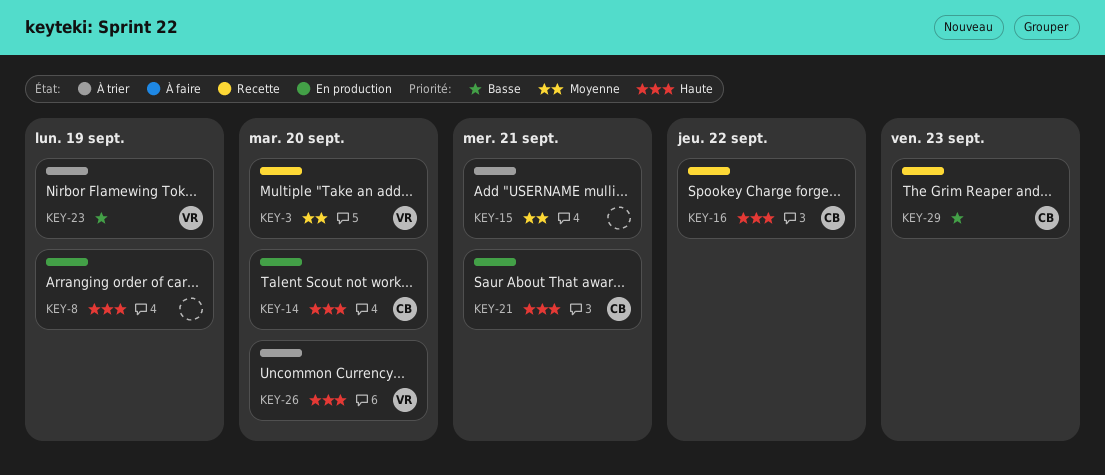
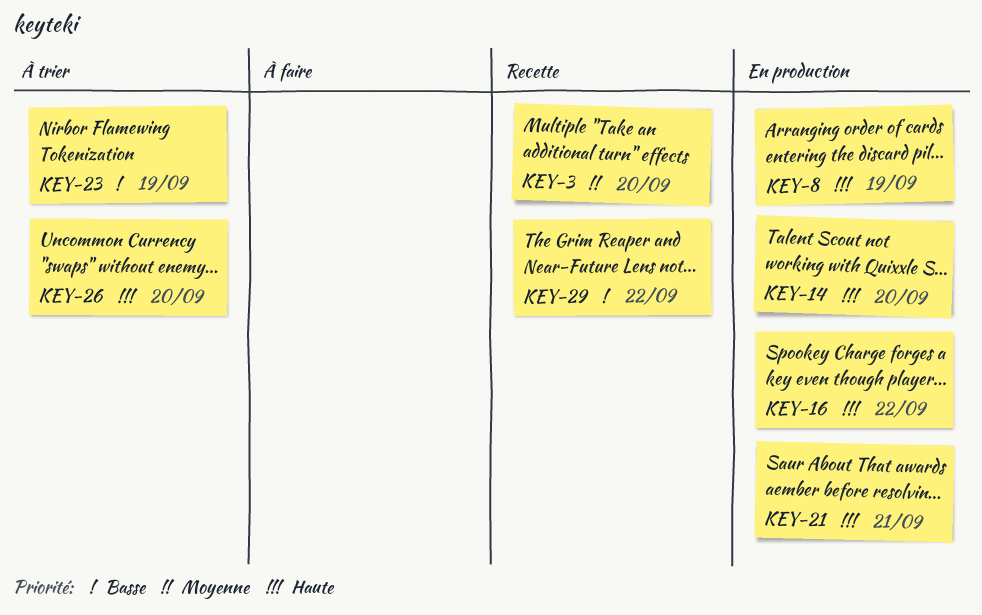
KEY-15: present -> none
KEY-16, status: Recette -> En production
KEY-29, due: Sep 23 -> Sep 22

